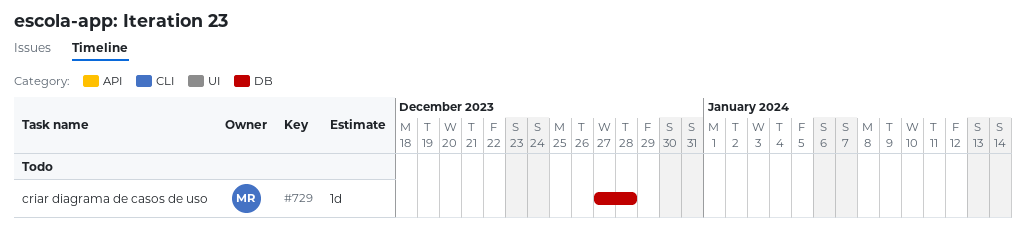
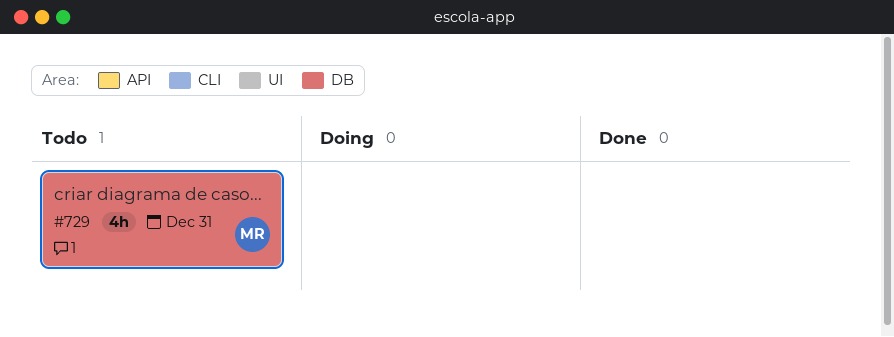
#729, estimate: 1d -> 4h
#729, due: Dec 28 -> Dec 31

